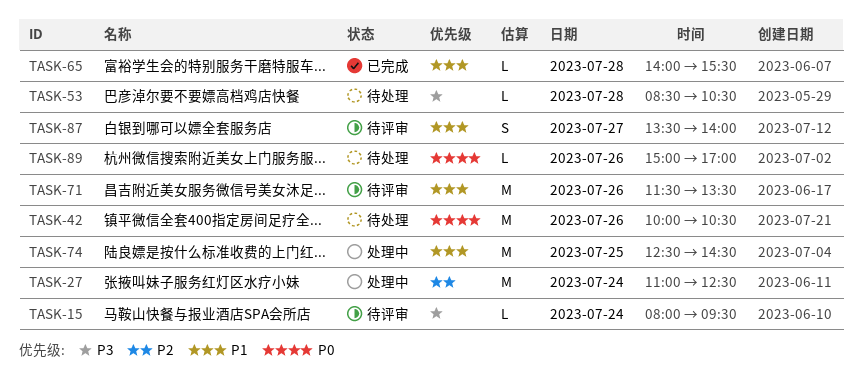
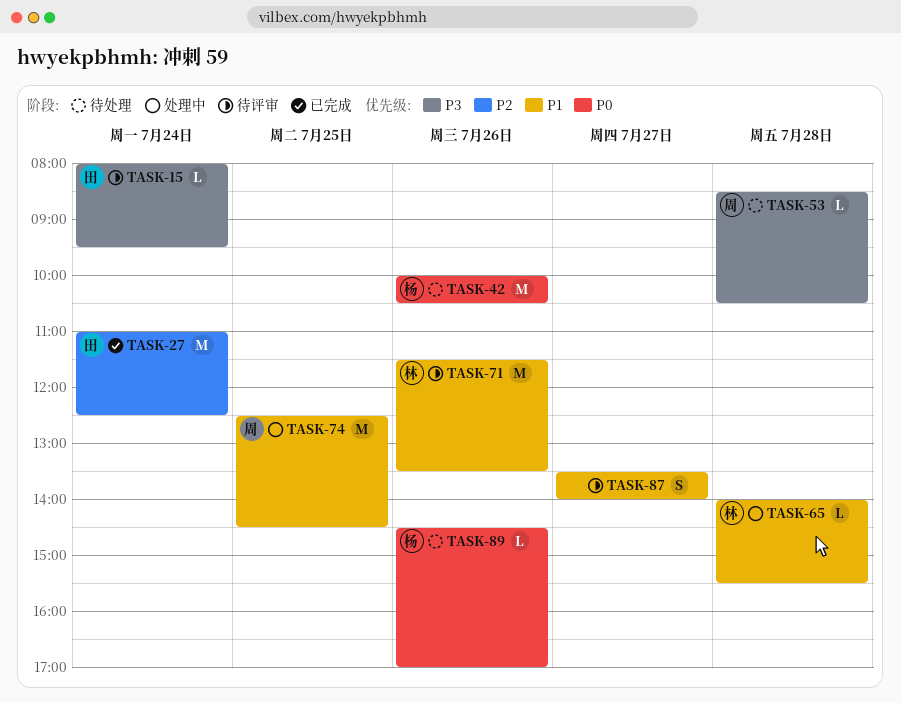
TASK-27, status: 处理中 -> 已完成
TASK-65, status: 已完成 -> 处理中
TASK-89, begins: 15:00 -> 14:30

